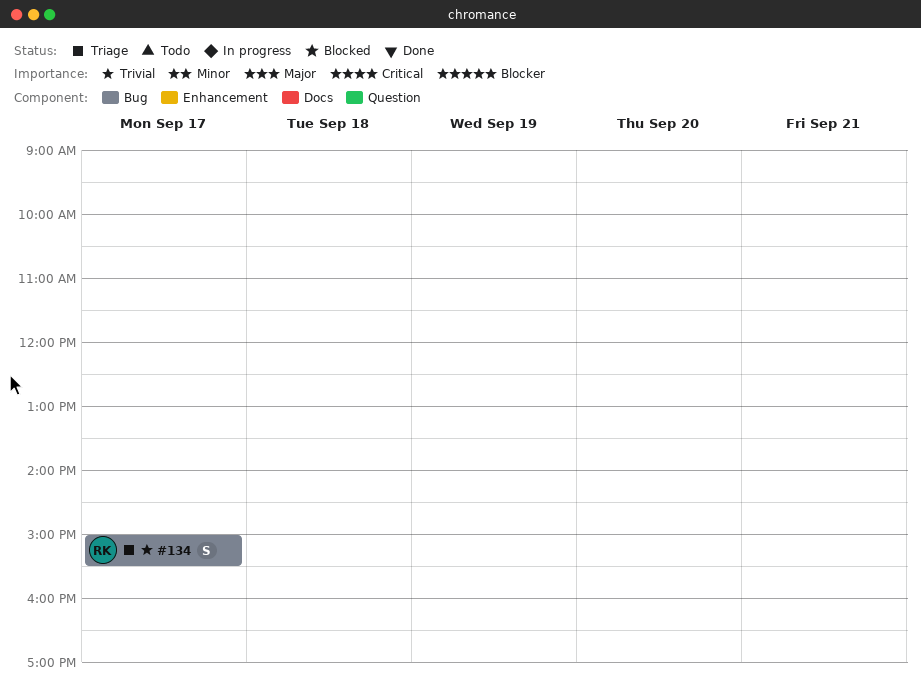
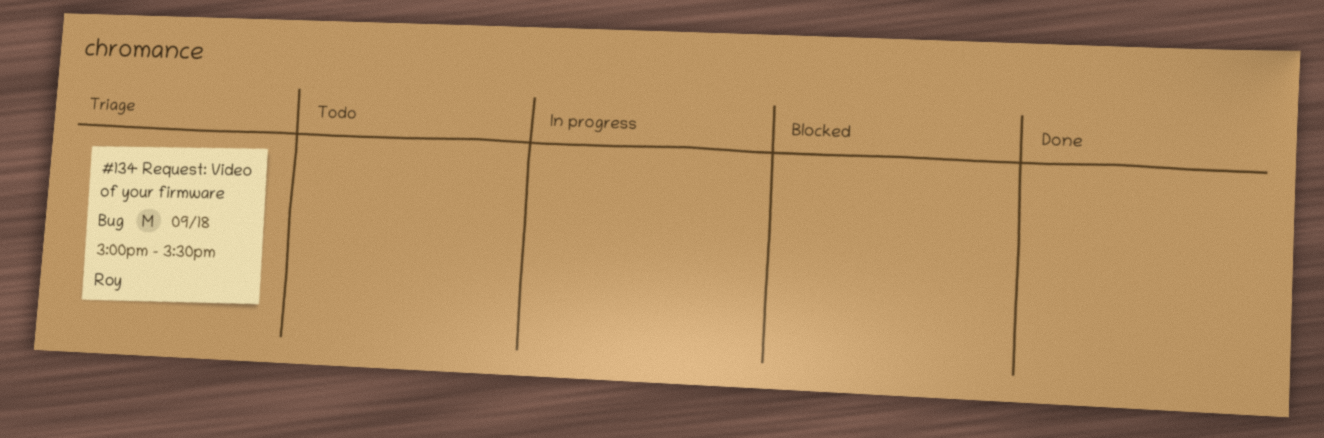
#134, estimate: S -> M
#134, day: Sep 17 -> Sep 18

